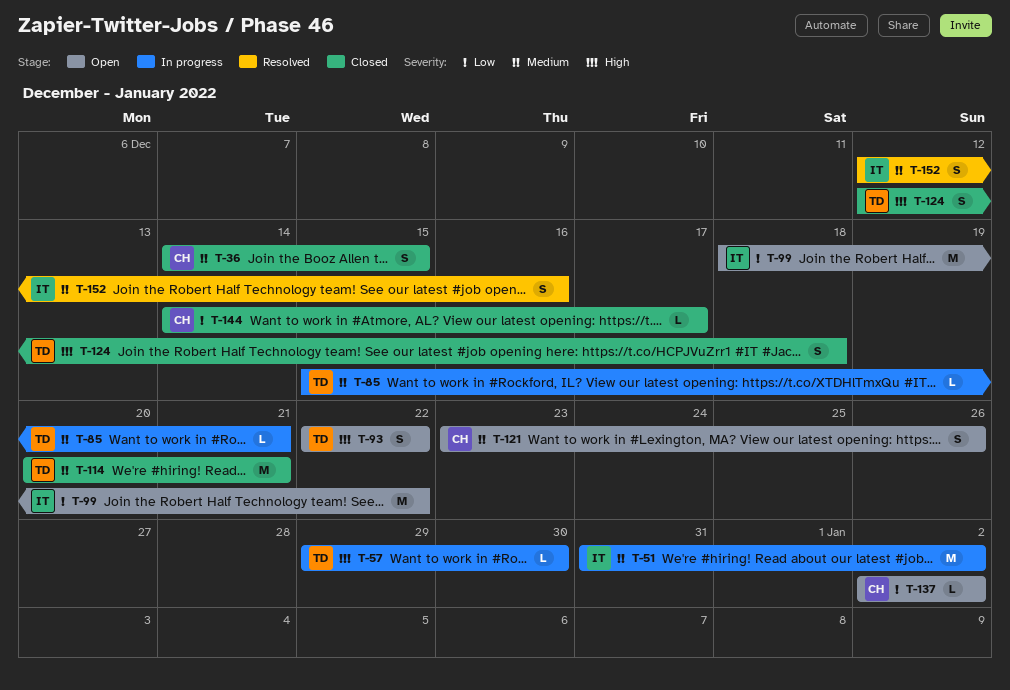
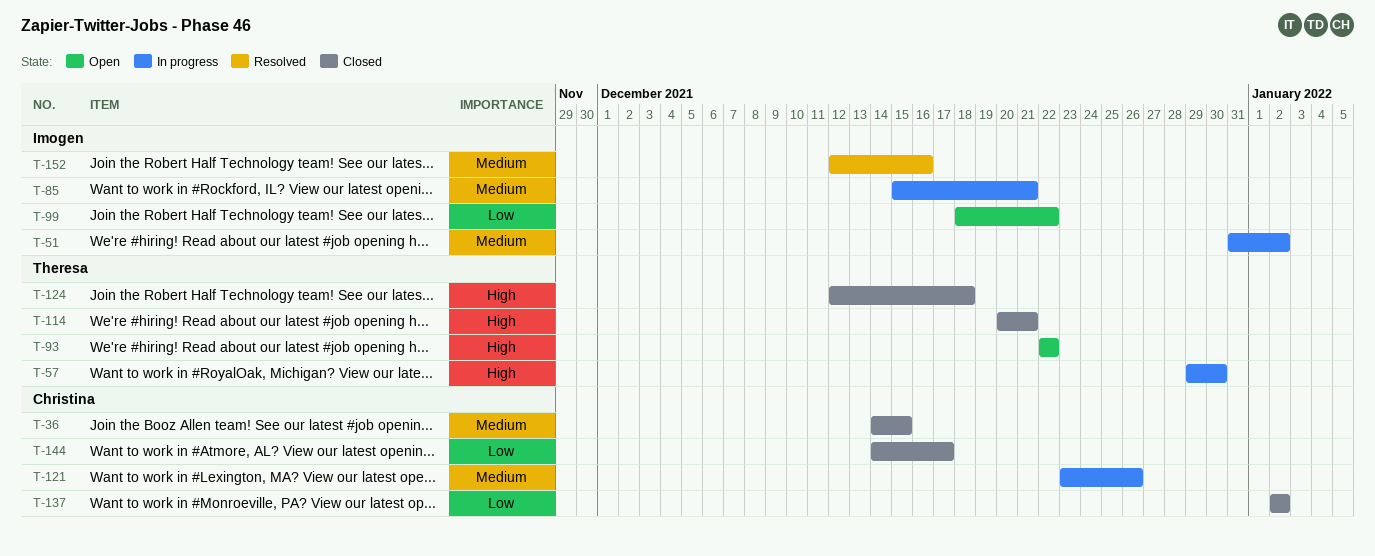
T-85, owner: Theresa -> Imogen
T-114, priority: Medium -> High
T-121, status: Open -> In progress
T-137, status: Open -> Closed

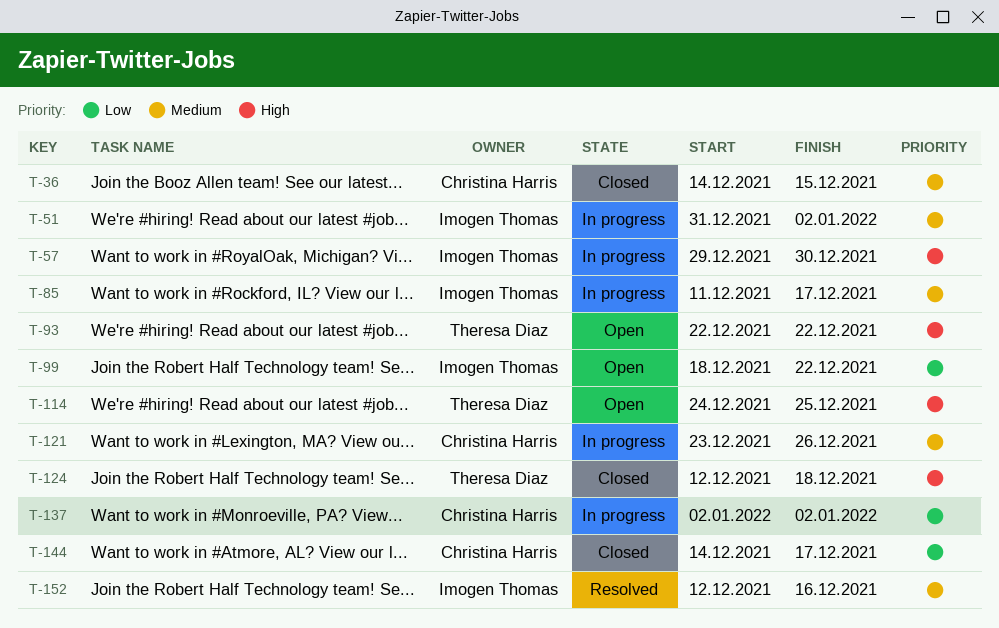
T-57, owner: Theresa Diaz -> Imogen Thomas
T-85, start: Dec 15 -> Dec 11
T-85, due: Dec 21 -> Dec 17
T-114, status: Closed -> Open
T-114, start: Dec 20 -> Dec 24
T-114, due: Dec 21 -> Dec 25
T-137, status: Closed -> In progress

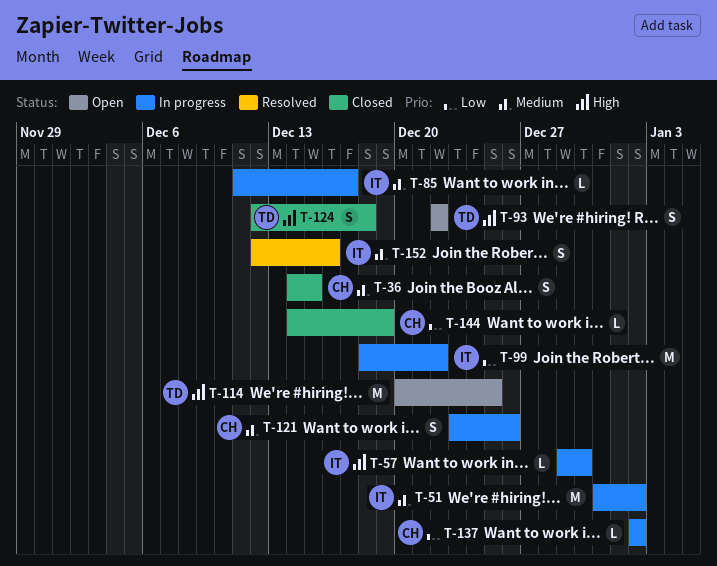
T-99, status: Open -> In progress
T-114, start: Dec 24 -> Dec 20
T-144, due: Dec 17 -> Dec 19

